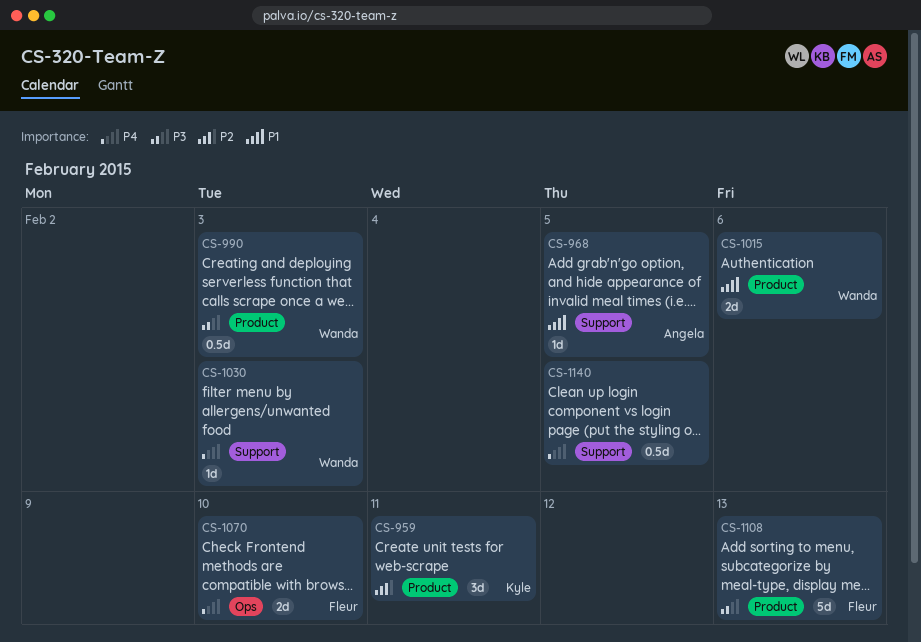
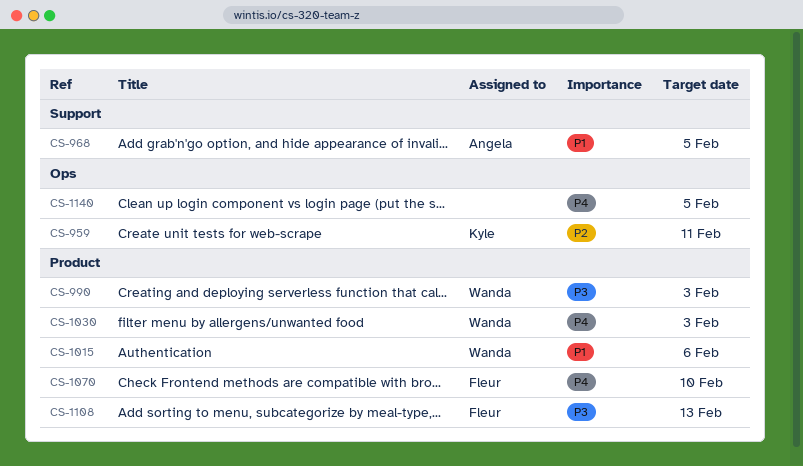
CS-959, label: Product -> Ops
CS-1030, label: Support -> Product
CS-1070, label: Ops -> Product
CS-1140, label: Support -> Ops

